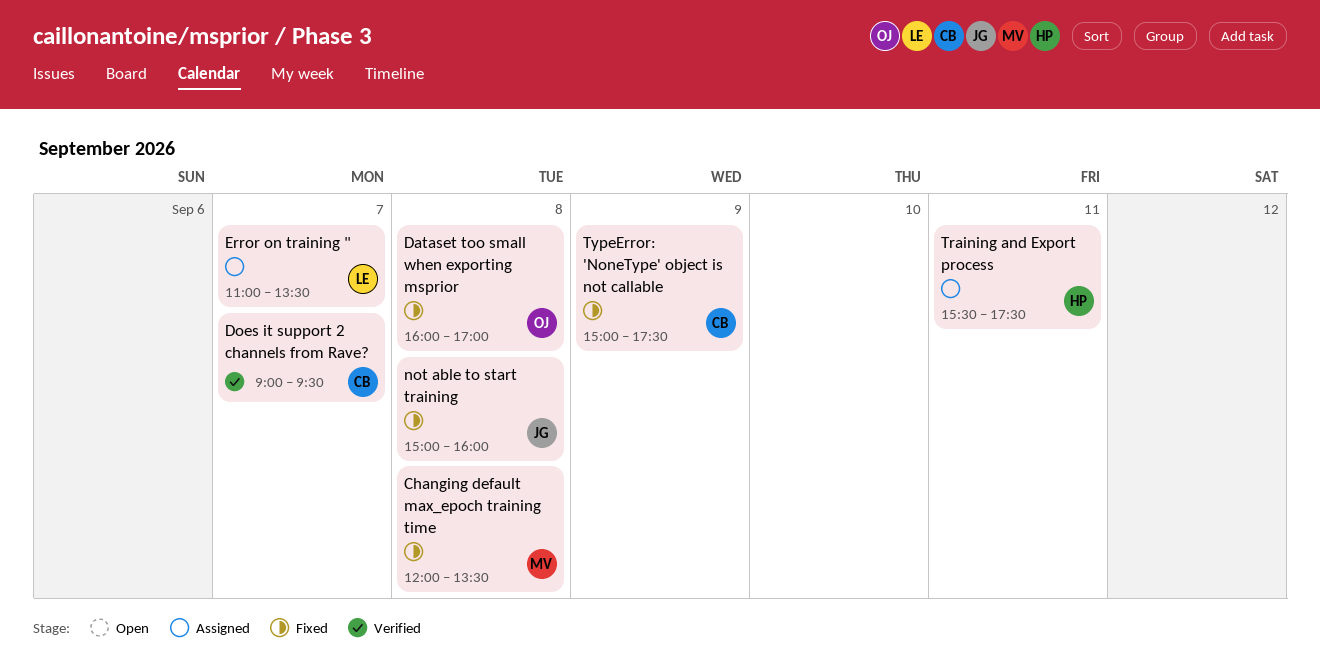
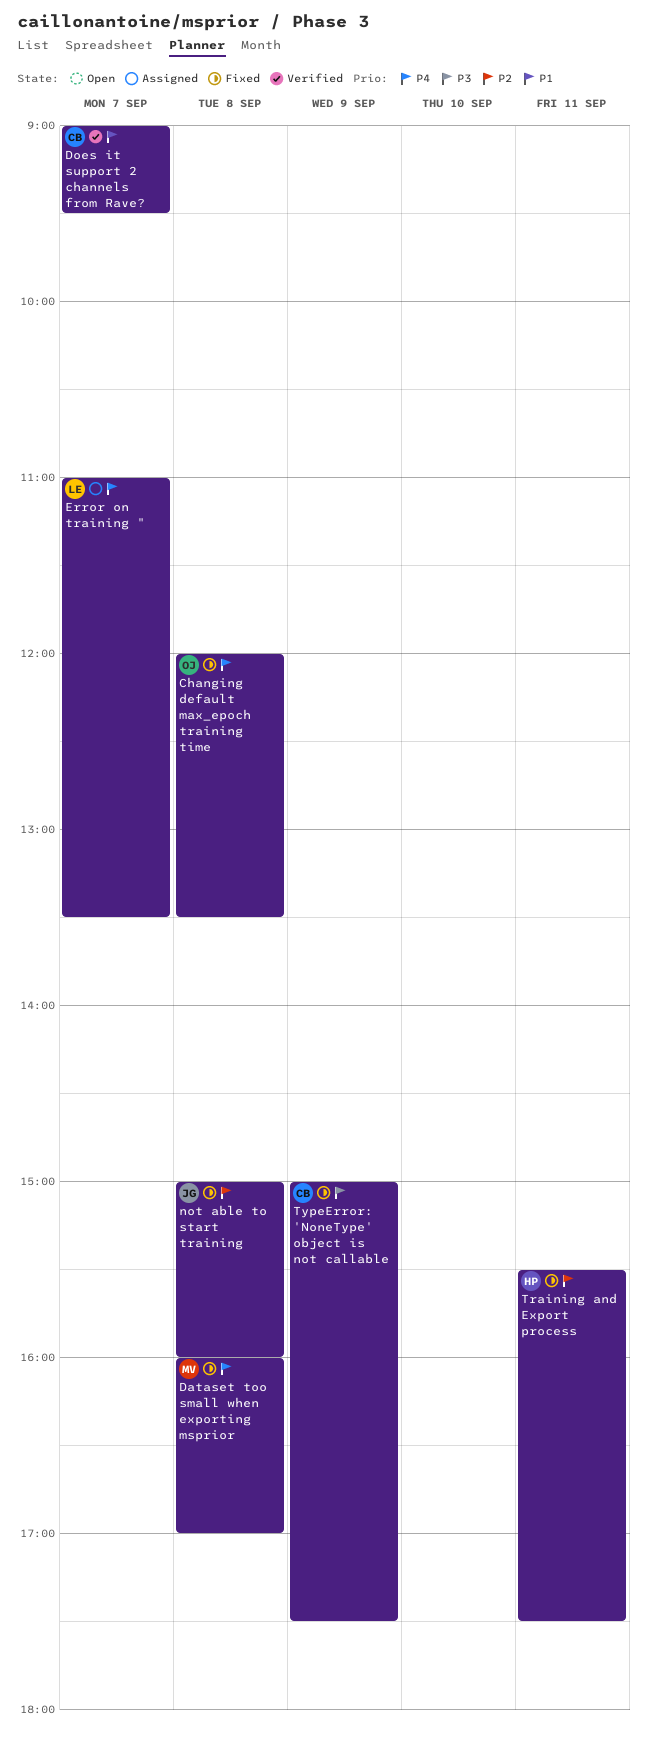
Changing default max_epoch training time, owner: MV -> OJ
Dataset too small when exporting msprior, owner: OJ -> MV
Training and Export process, status: Assigned -> Fixed

